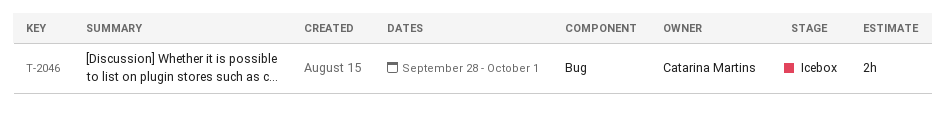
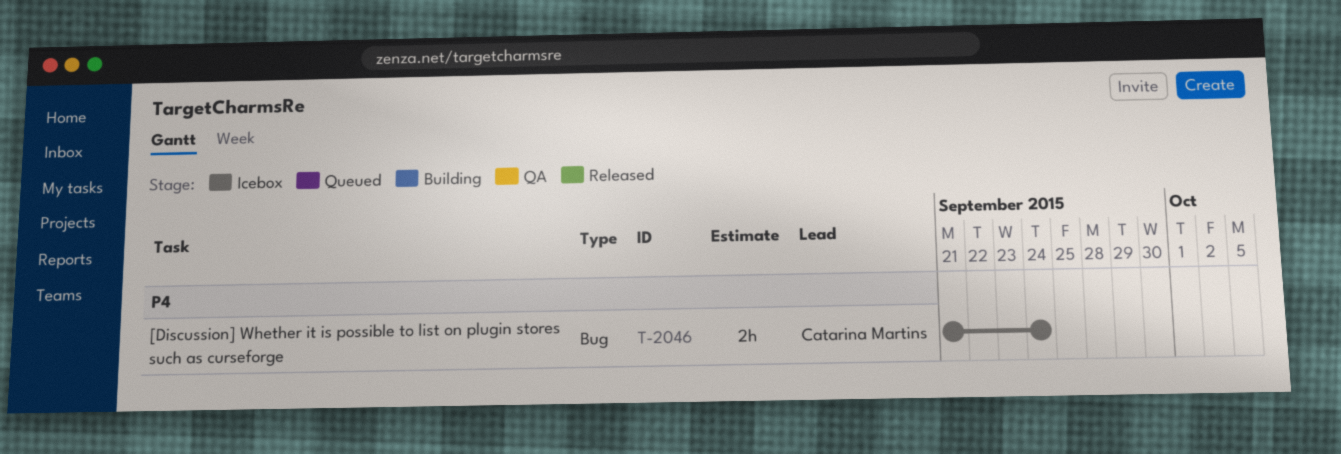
T-2046, start: Sep 28 -> Sep 21
T-2046, due: Oct 1 -> Sep 24

